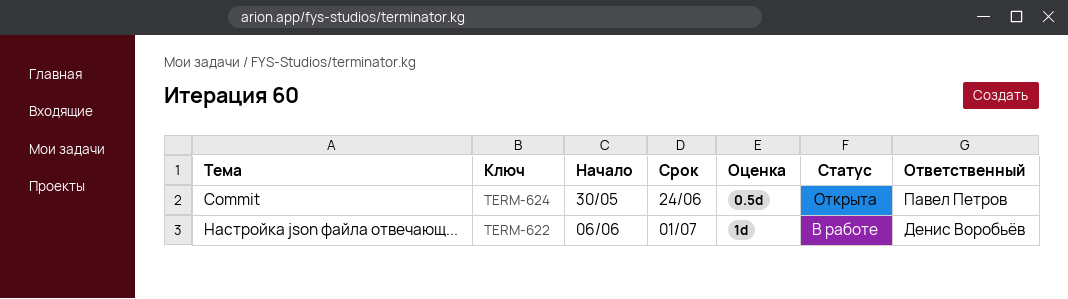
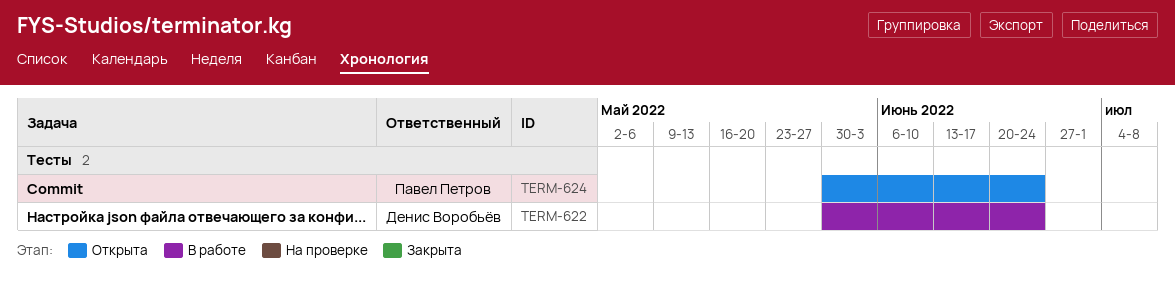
TERM-622, start: Jun 6 -> May 30
TERM-622, due: Jul 1 -> Jun 24

